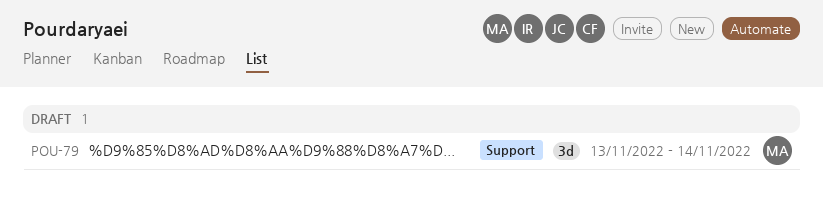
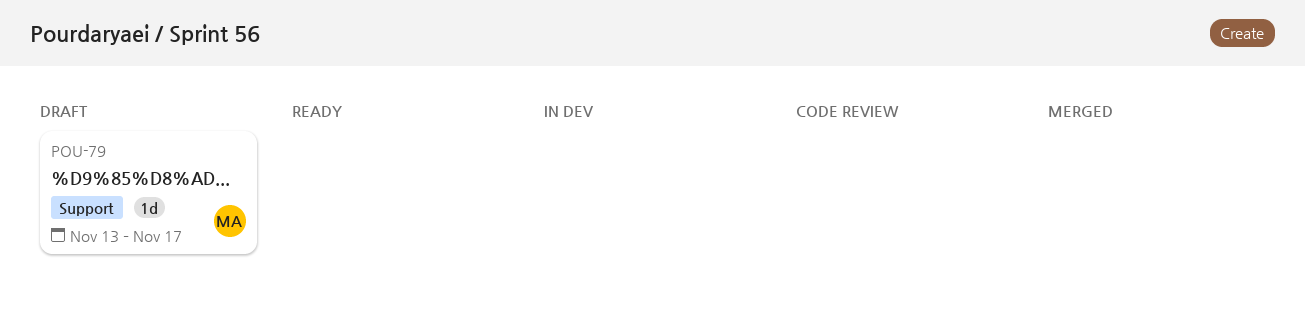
POU-79, estimate: 3d -> 1d
POU-79, due: Nov 14 -> Nov 17

